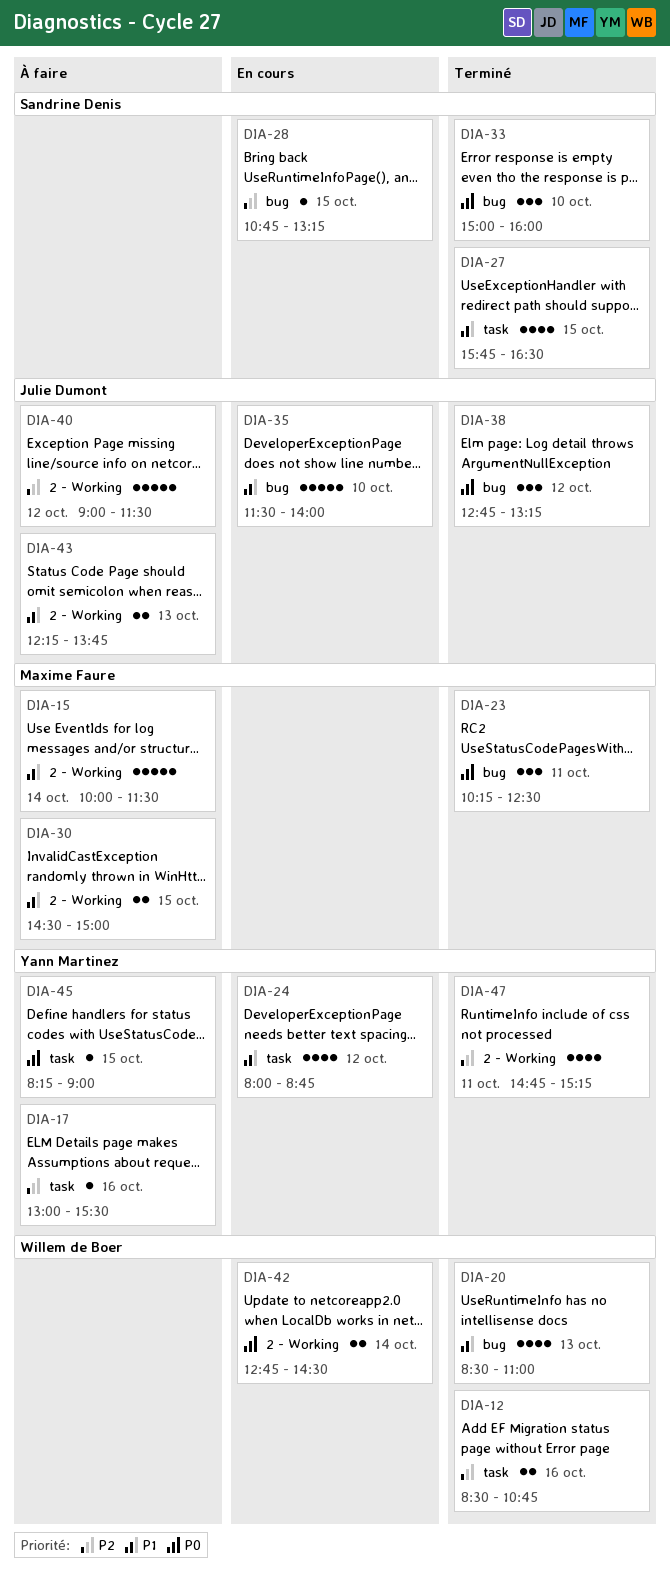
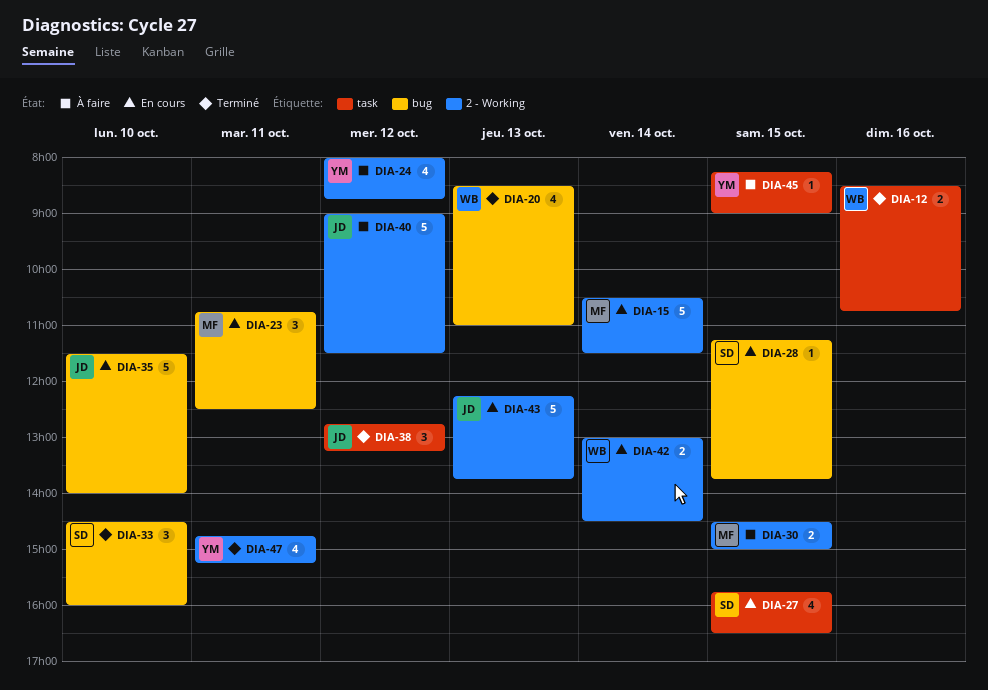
DIA-15, status: À faire -> En cours
DIA-15, begins: 10:00 -> 10:30
DIA-17: present -> none
DIA-23, status: Terminé -> En cours
DIA-23, begins: 10:15 -> 10:45
DIA-24, status: En cours -> À faire
DIA-24, label: task -> 2 - Working
DIA-27, status: Terminé -> En cours
DIA-28, begins: 10:45 -> 11:15
DIA-28, ends: 13:15 -> 13:45
DIA-33, begins: 15:00 -> 14:30
DIA-38, label: bug -> task
DIA-42, begins: 12:45 -> 13:00
DIA-43, status: À faire -> En cours
DIA-43, estimate: 2 -> 5

